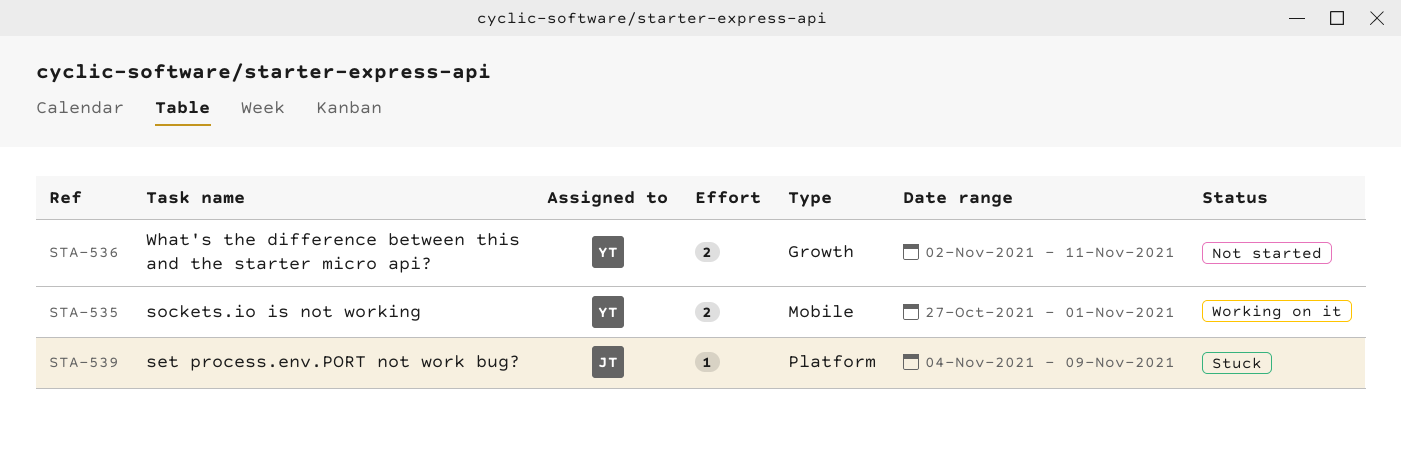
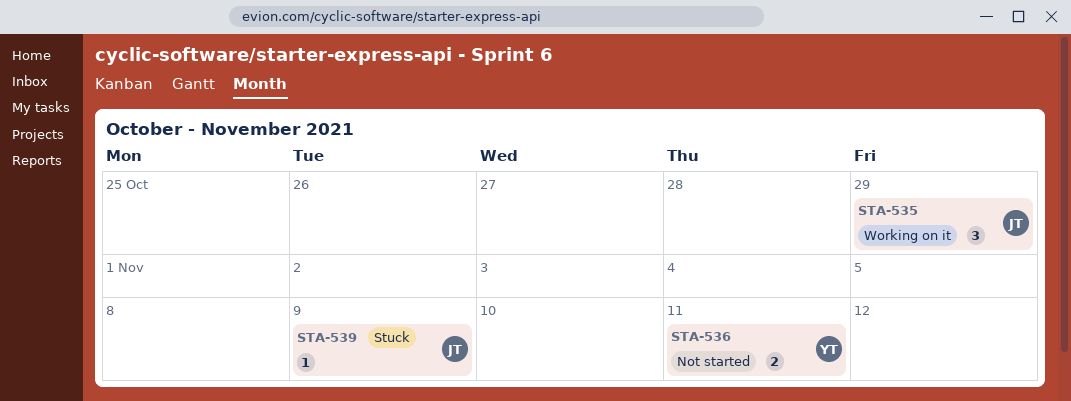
STA-535, owner: YT -> JT
STA-535, estimate: 2 -> 3
STA-535, due: Nov 1 -> Oct 29

